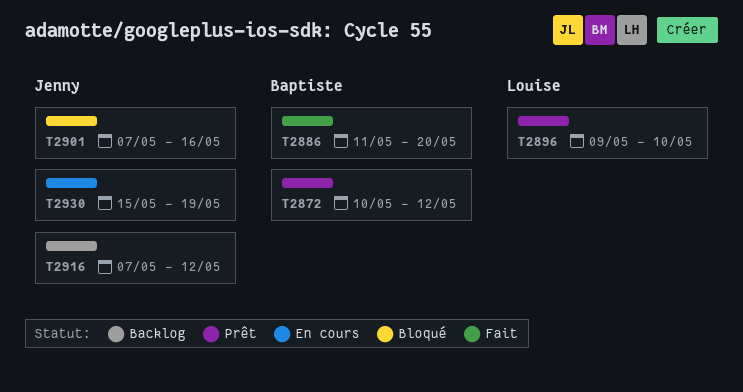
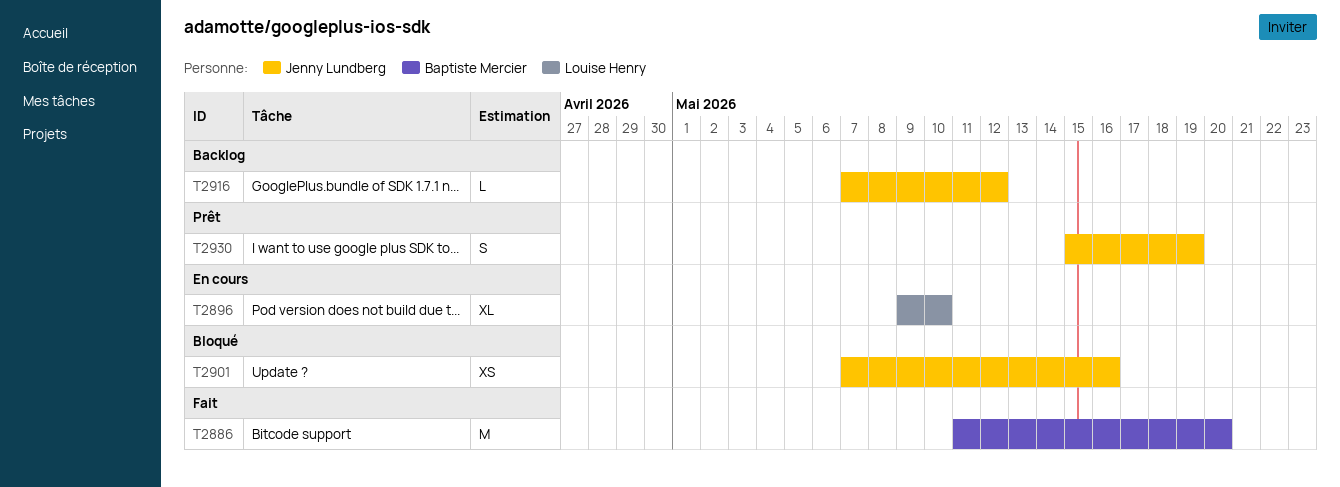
T2872: present -> none
T2896, status: Prêt -> En cours
T2930, status: En cours -> Prêt

